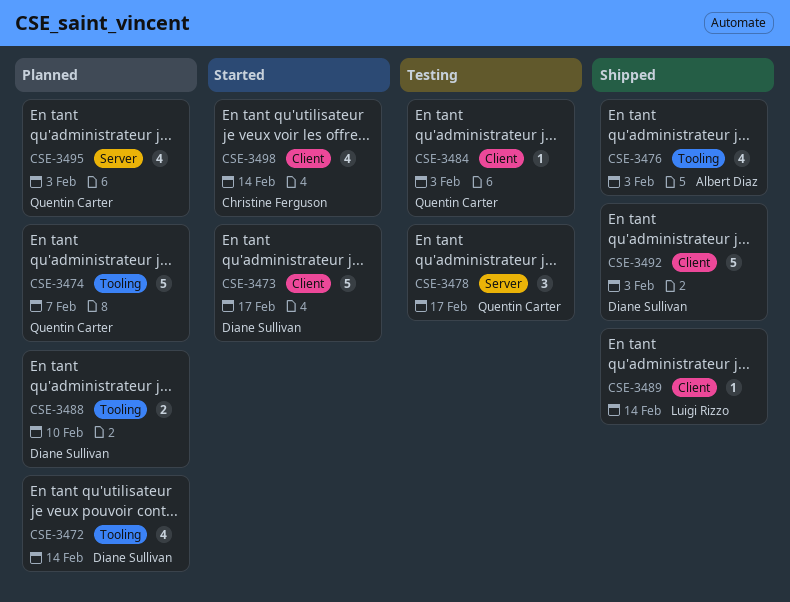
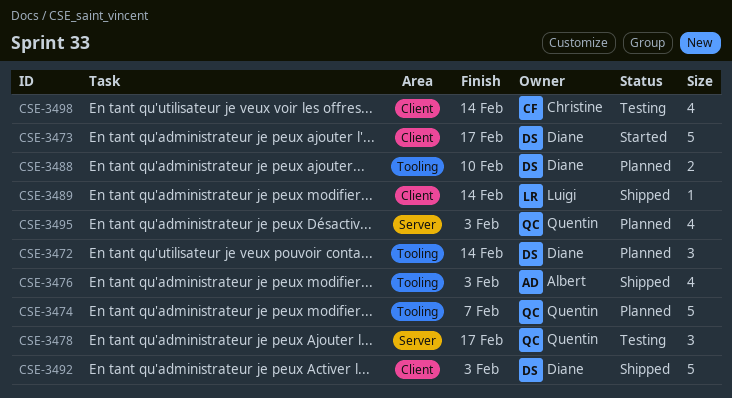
CSE-3472, estimate: 4 -> 3
CSE-3484: present -> none
CSE-3498, status: Started -> Testing

